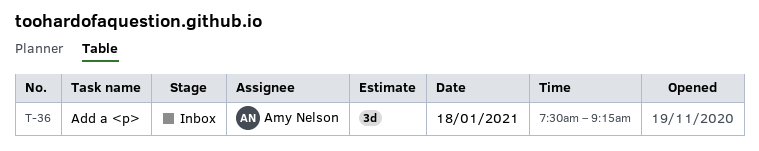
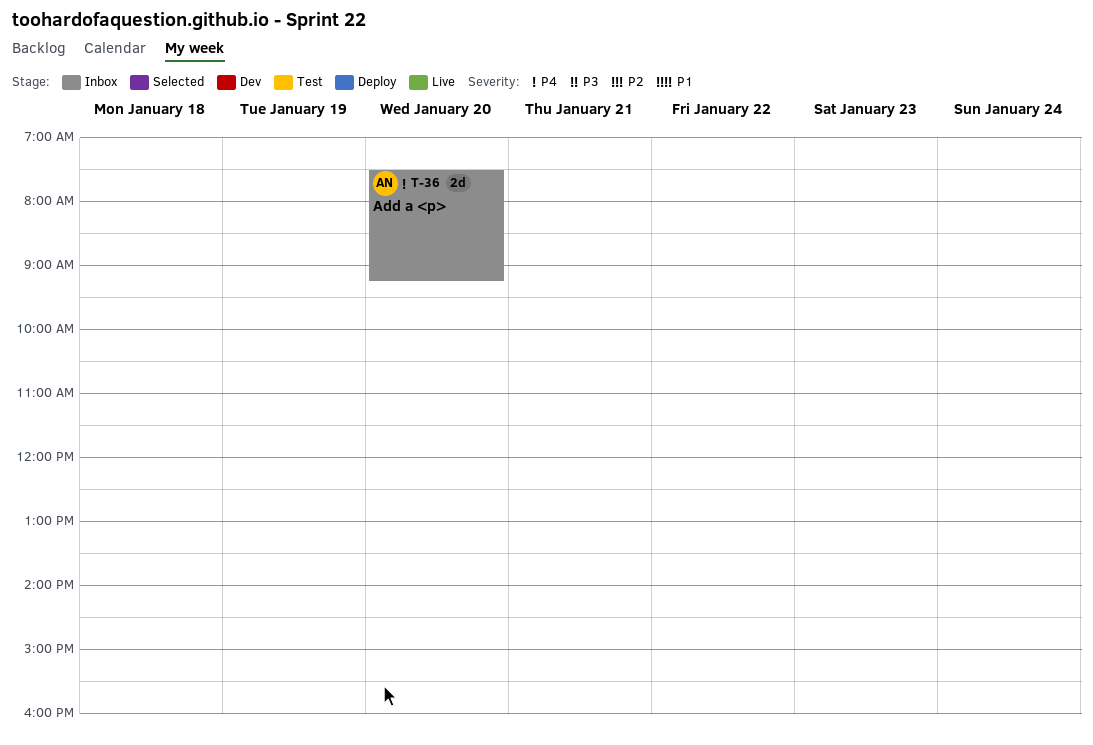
T-36, estimate: 3d -> 2d
T-36, day: Jan 18 -> Jan 20

